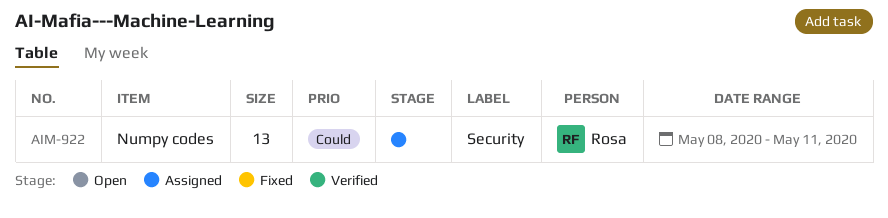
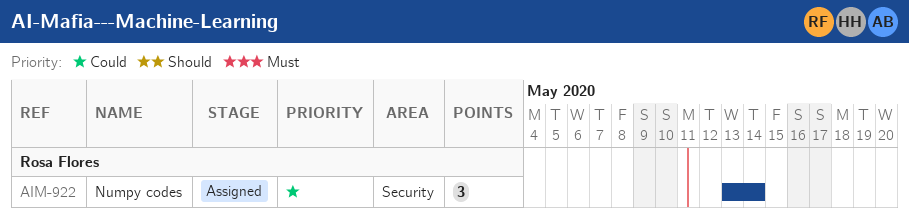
AIM-922, estimate: 13 -> 3
AIM-922, start: May 8 -> May 13
AIM-922, due: May 11 -> May 14

